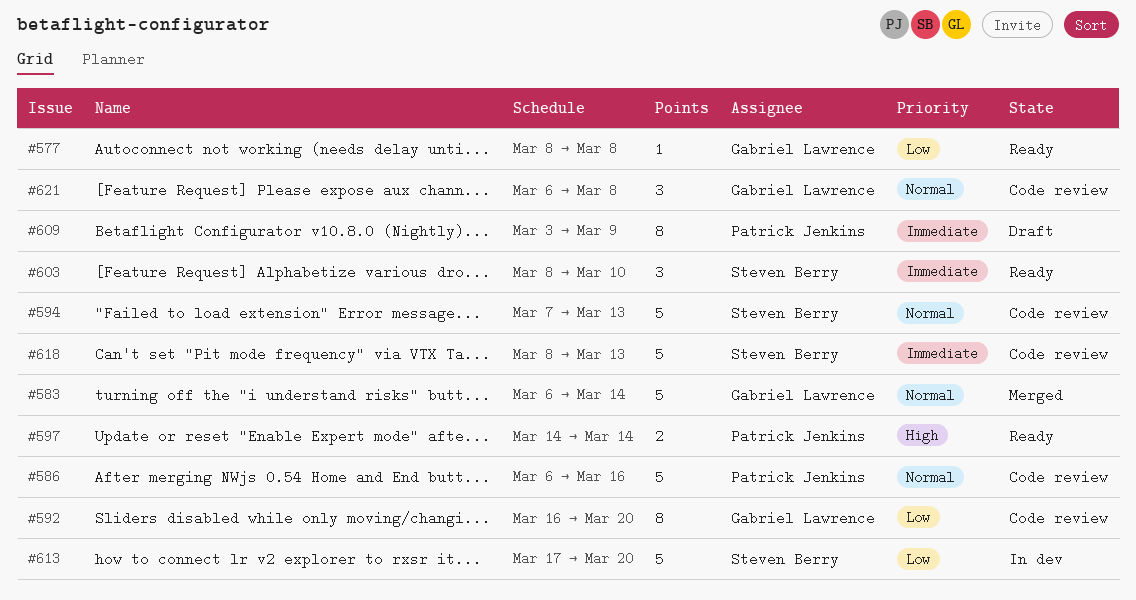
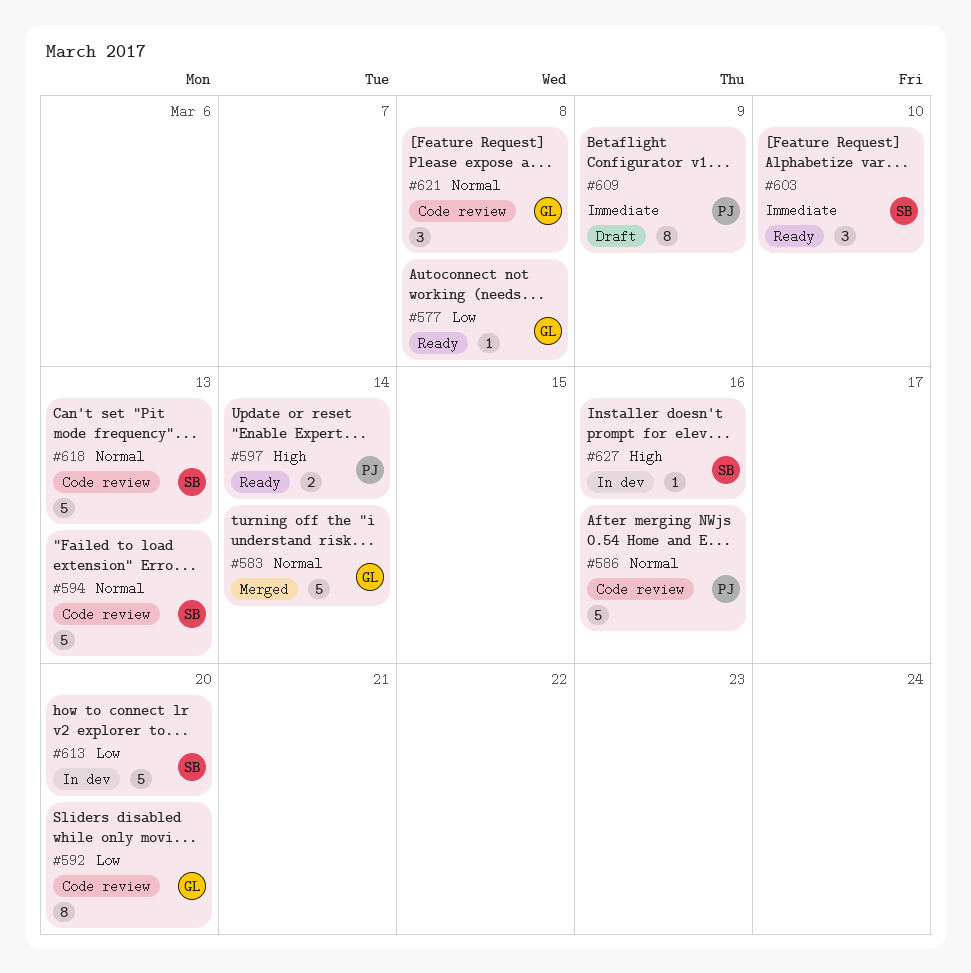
#618, priority: Immediate -> Normal
#627: none -> present

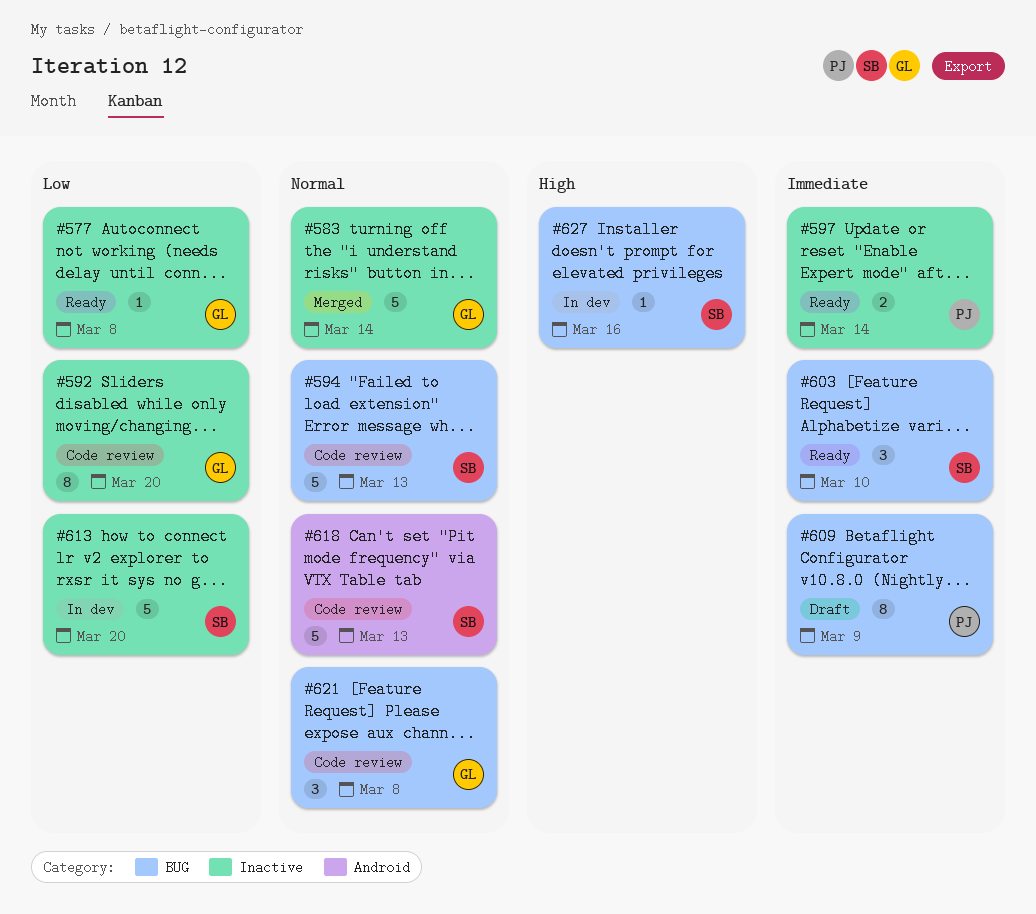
#586: present -> none
#597, priority: High -> Immediate

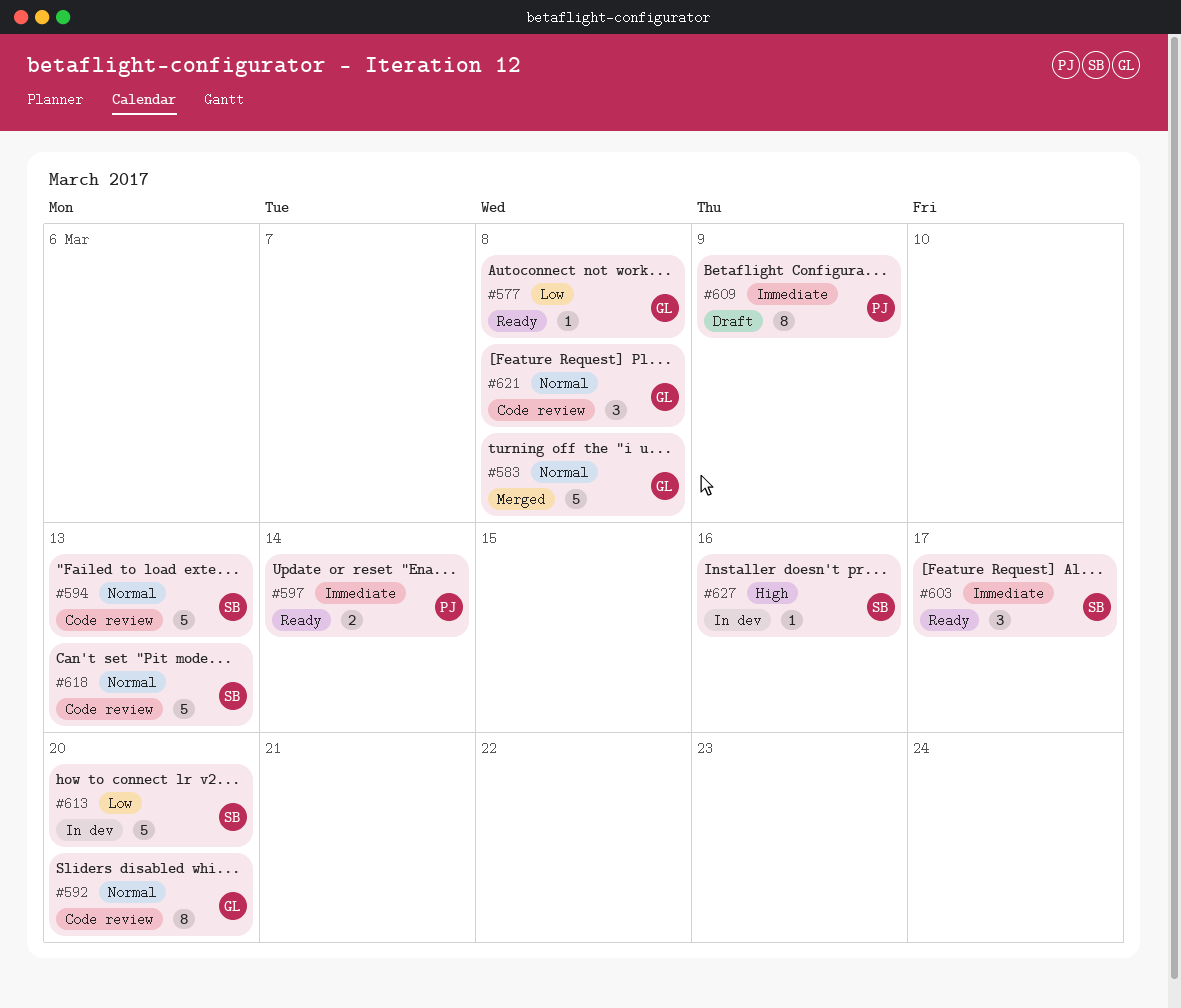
#583, due: Mar 14 -> Mar 8
#592, priority: Low -> Normal
#603, due: Mar 10 -> Mar 17

